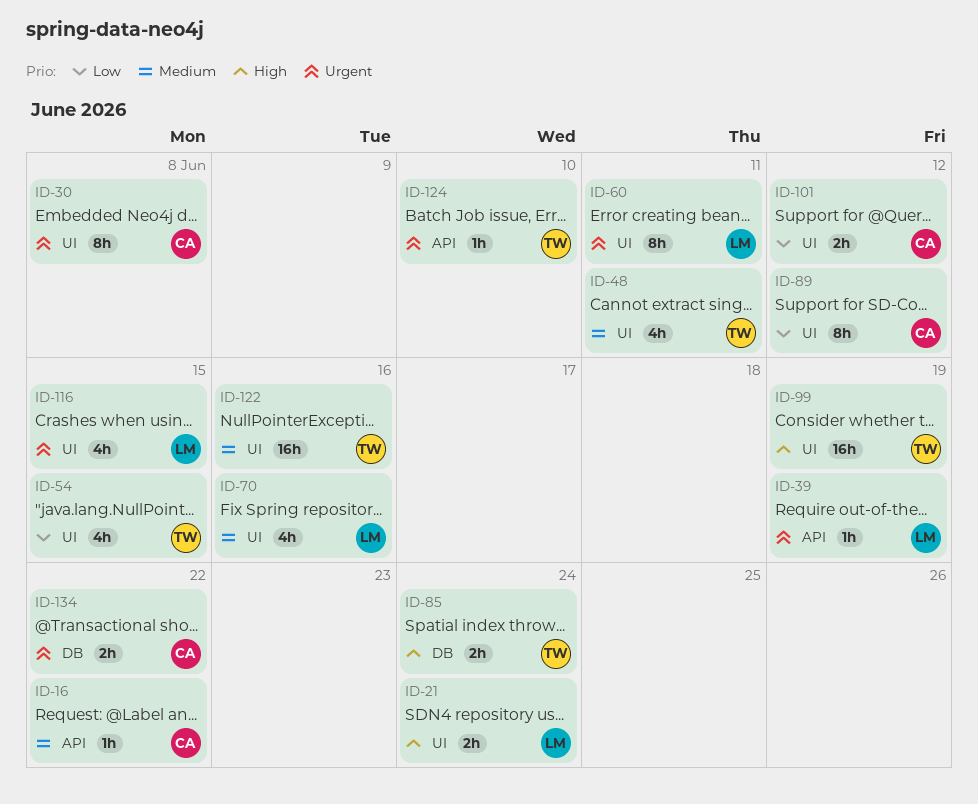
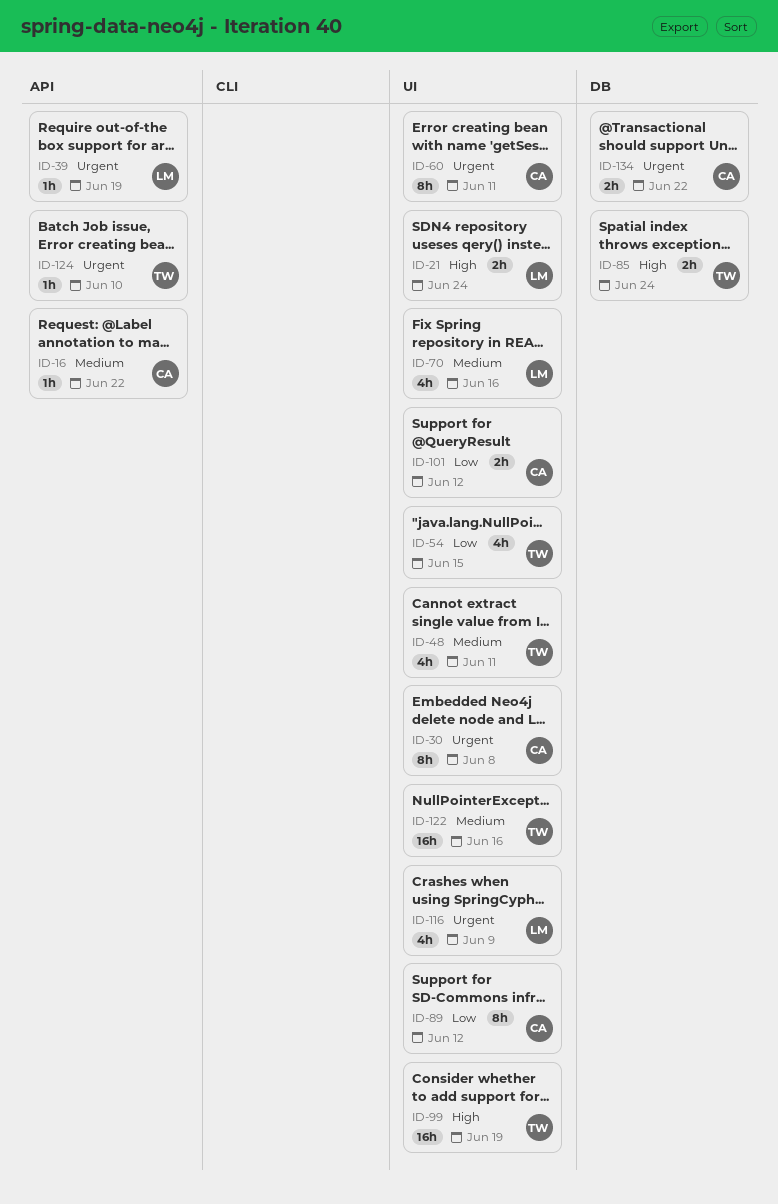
ID-60, owner: LM -> CA
ID-116, due: Jun 15 -> Jun 9

